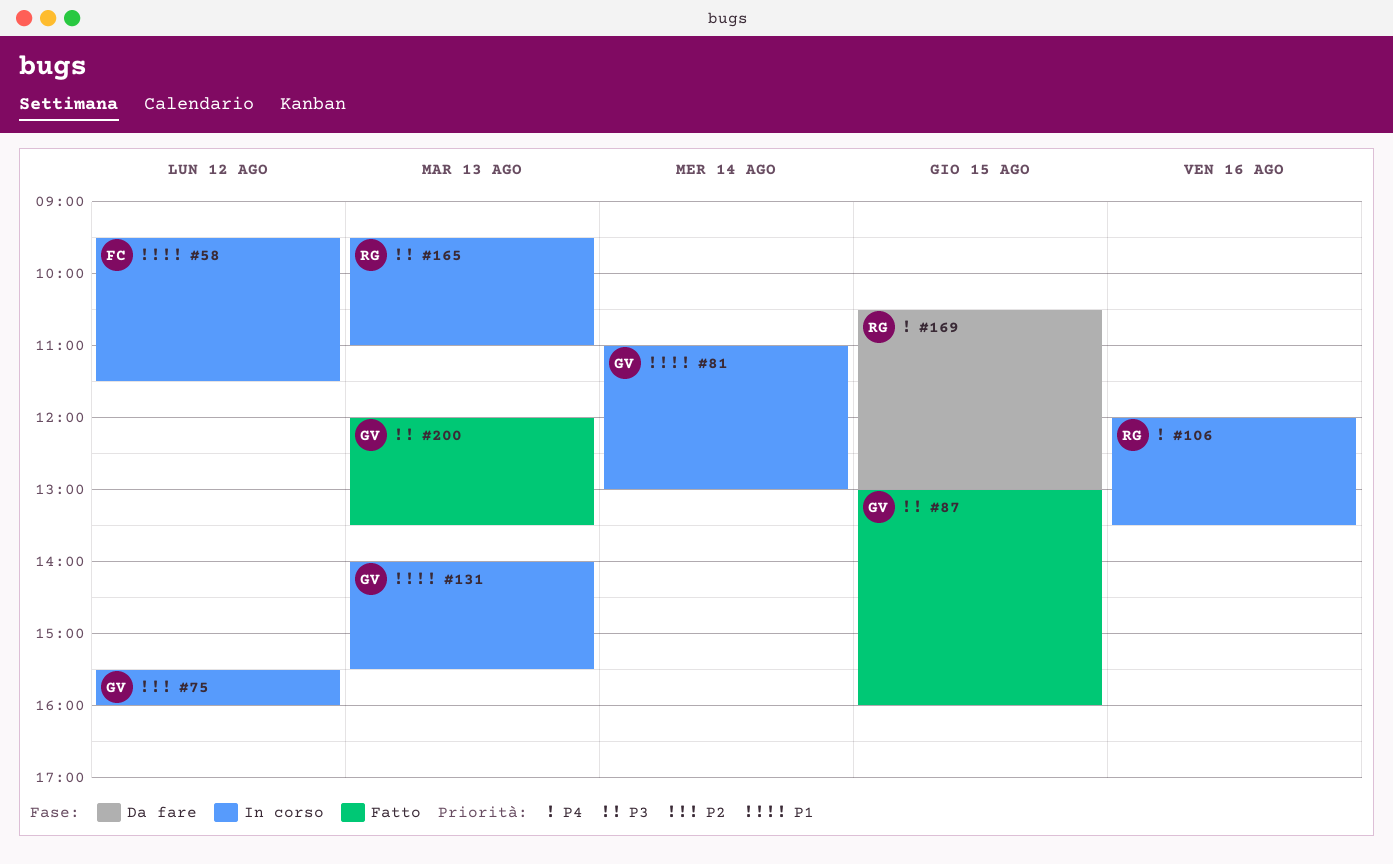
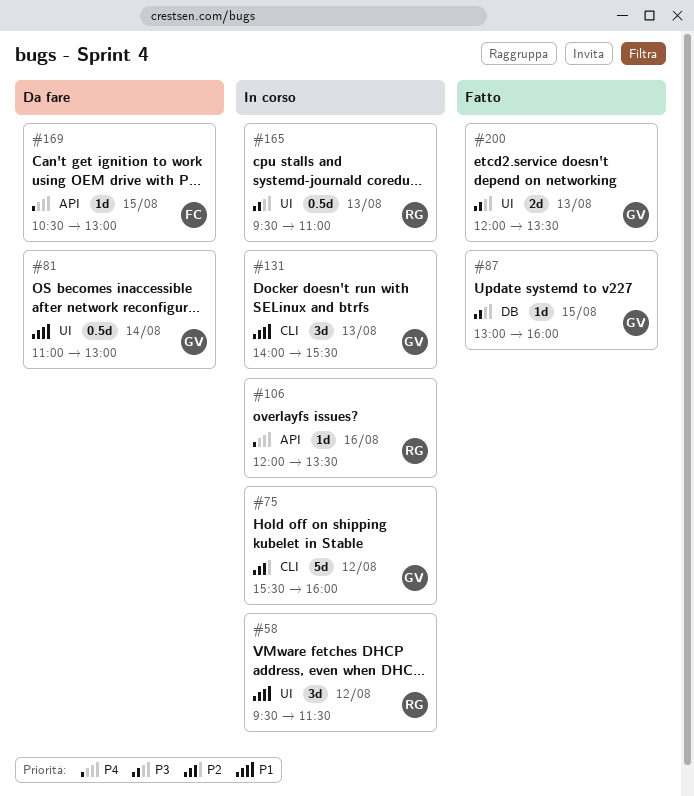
#58, owner: FC -> RG
#81, status: In corso -> Da fare
#169, owner: RG -> FC

